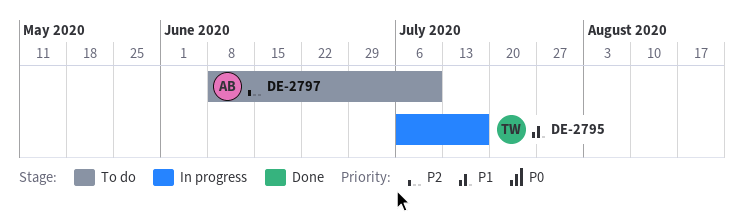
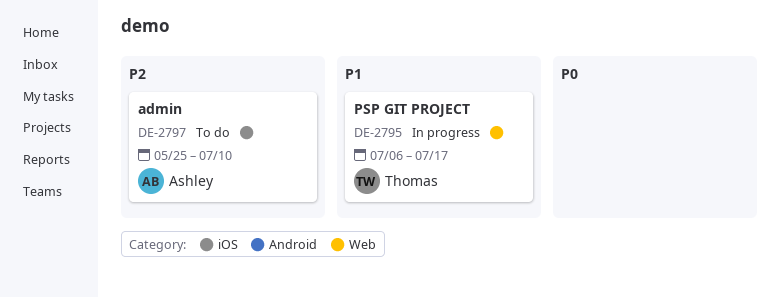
DE-2797, start: Jun 8 -> May 25

